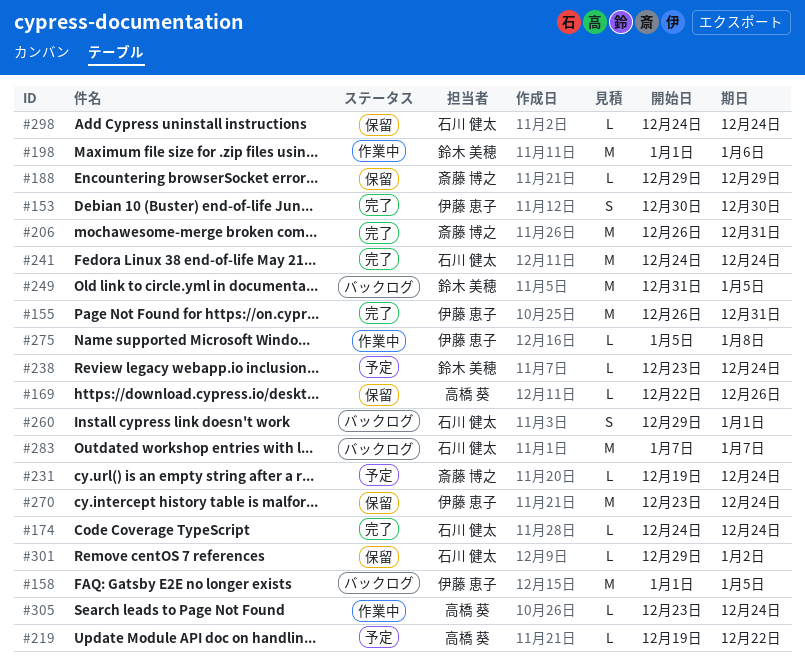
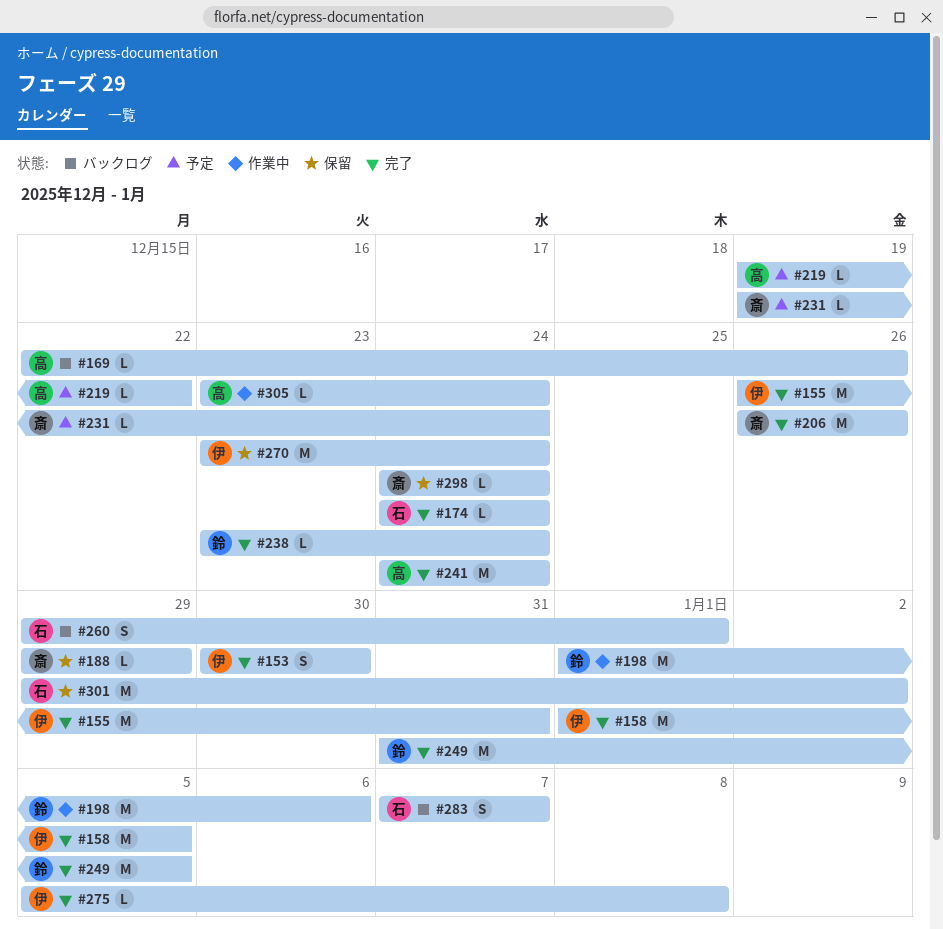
#158, status: バックログ -> 完了
#169, status: 保留 -> バックログ
#206, due: Dec 31 -> Dec 26
#238, status: 予定 -> 完了
#241, owner: 石川 健太 -> 高橋 葵
#249, status: バックログ -> 完了
#275, status: 作業中 -> 完了
#283, estimate: M -> S
#298, owner: 石川 健太 -> 斎藤 博之
#301, estimate: L -> M

